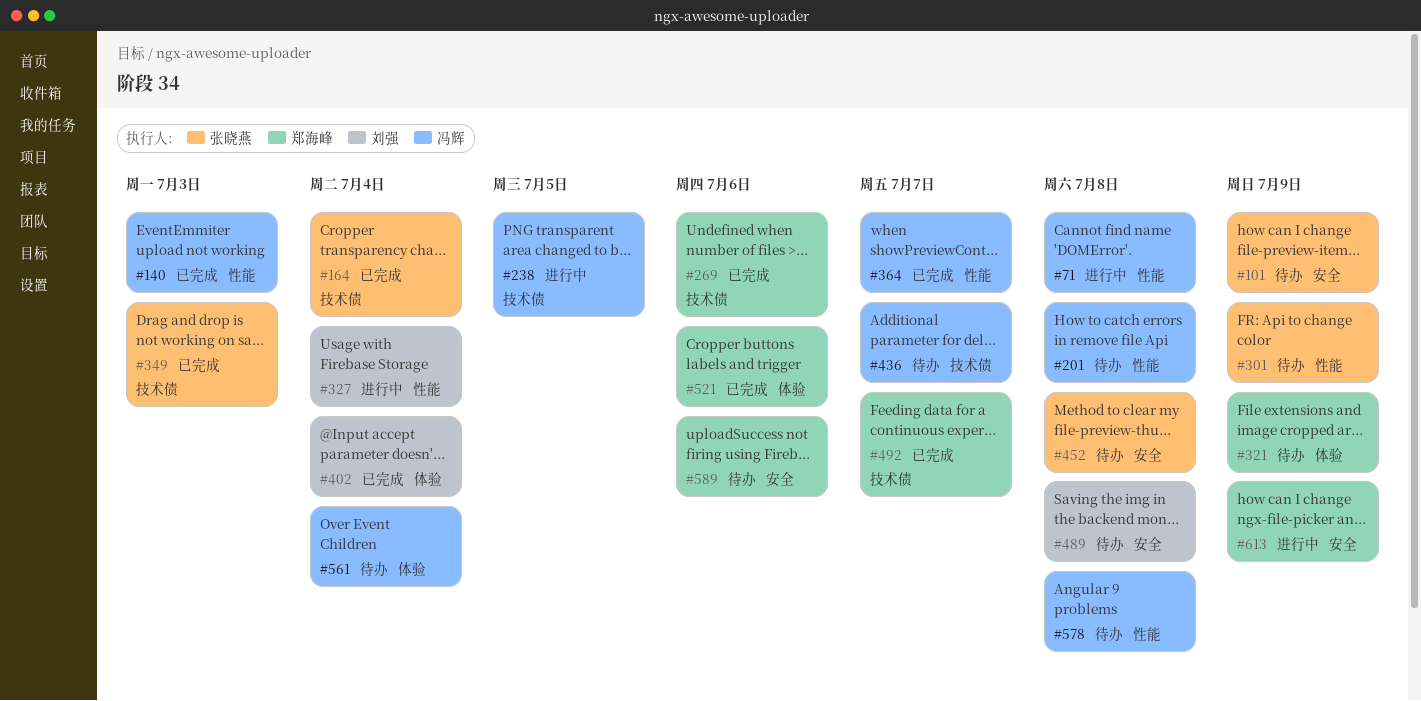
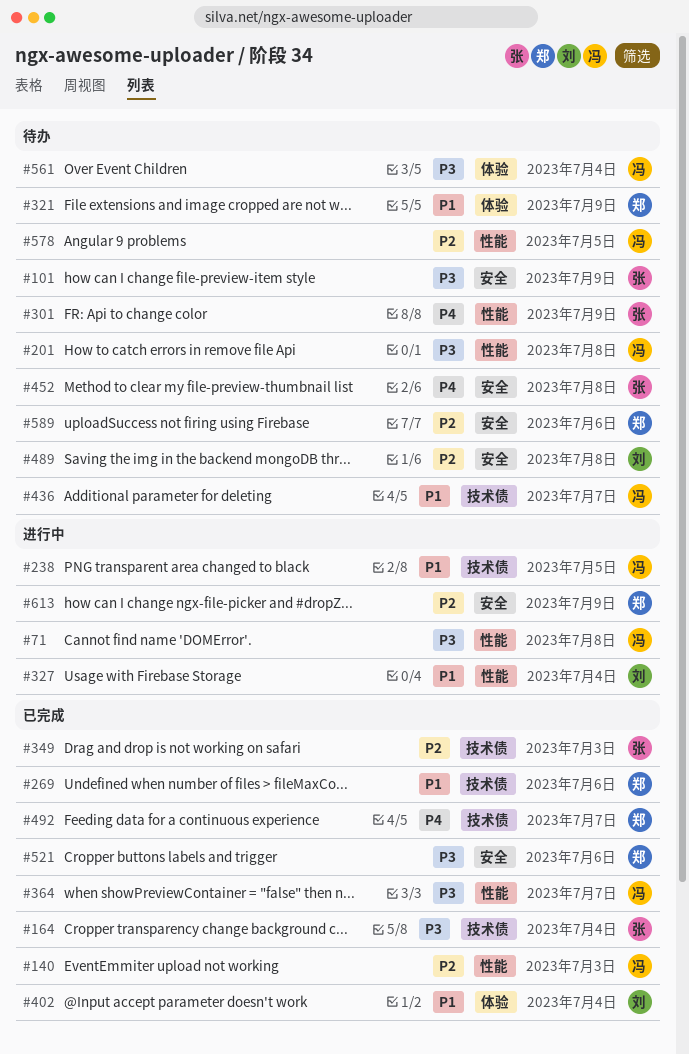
#521, label: 体验 -> 安全
#578, due: Jul 8 -> Jul 5

